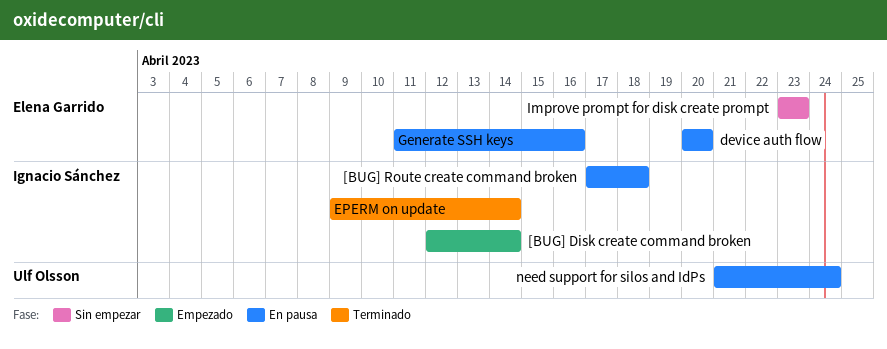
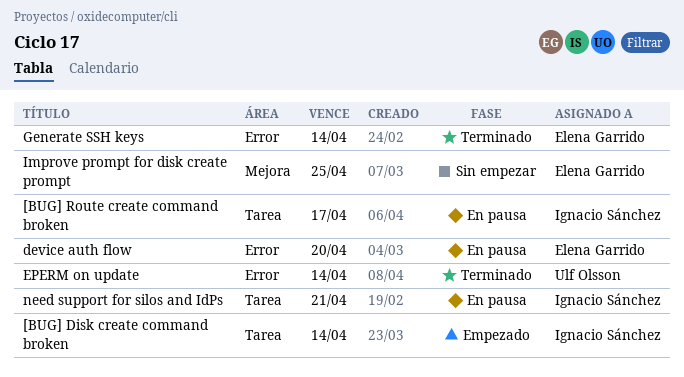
[BUG] Route create command broken, due: Apr 18 -> Apr 17
EPERM on update, owner: Ignacio Sánchez -> Ulf Olsson
Generate SSH keys, status: En pausa -> Terminado
Generate SSH keys, due: Apr 16 -> Apr 14
Improve prompt for disk create prompt, due: Apr 23 -> Apr 25
need support for silos and IdPs, owner: Ulf Olsson -> Ignacio Sánchez
need support for silos and IdPs, due: Apr 24 -> Apr 21

